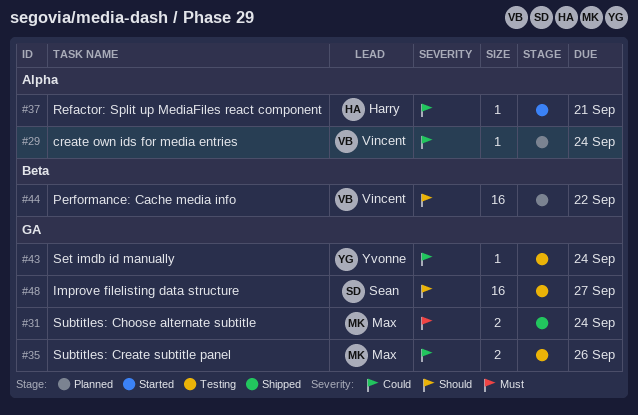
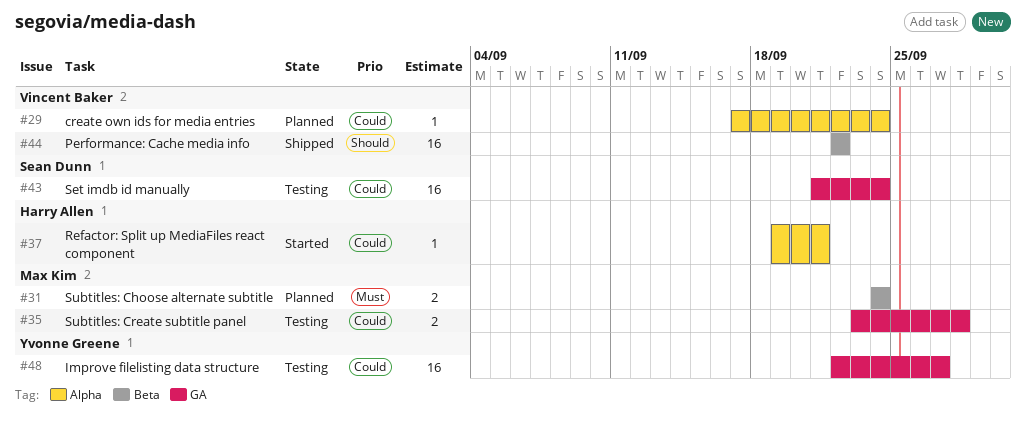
#31, status: Shipped -> Planned
#31, label: GA -> Beta
#35, due: Sep 26 -> Sep 28
#43, owner: Yvonne Greene -> Sean Dunn
#43, estimate: 1 -> 16
#44, status: Planned -> Shipped
#48, owner: Sean Dunn -> Yvonne Greene
#48, priority: Should -> Could

